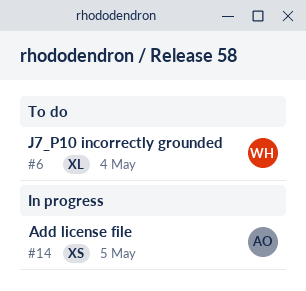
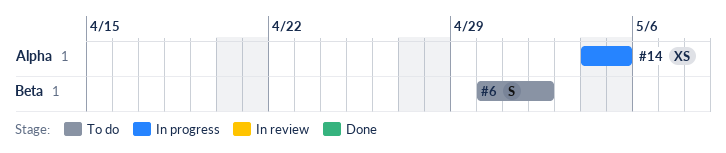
#6, estimate: XL -> S
#6, due: May 4 -> May 2

